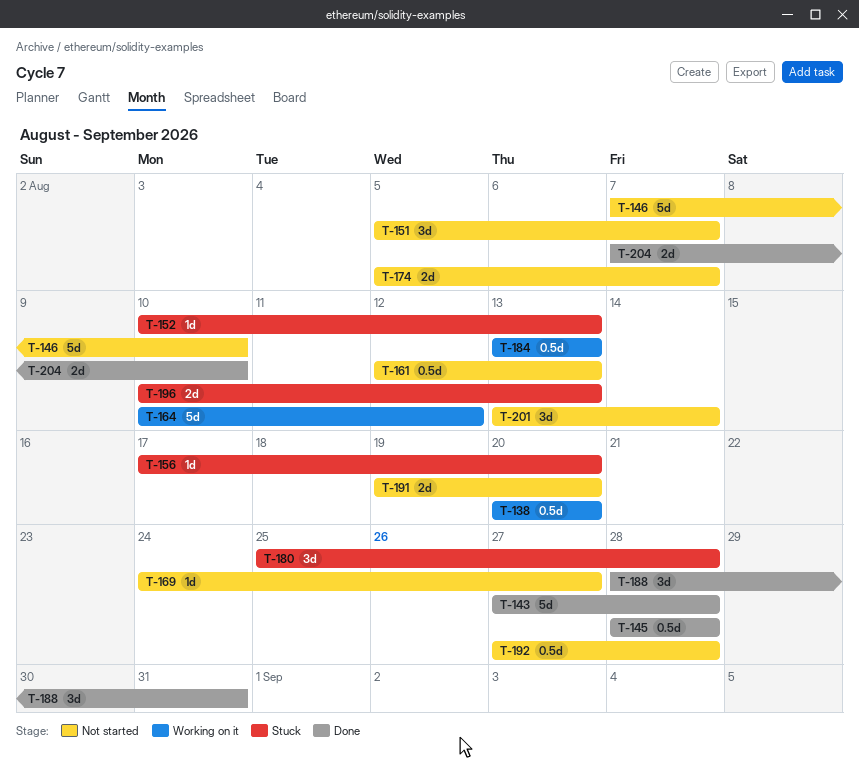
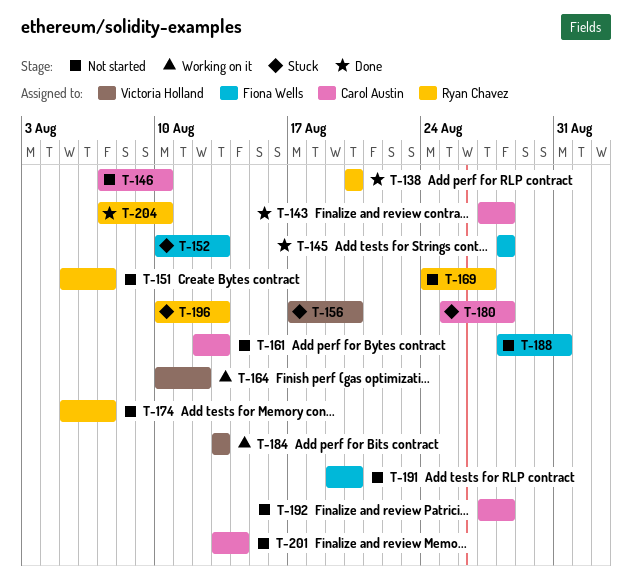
T-138, status: Working on it -> Done
T-188, status: Done -> Not started

